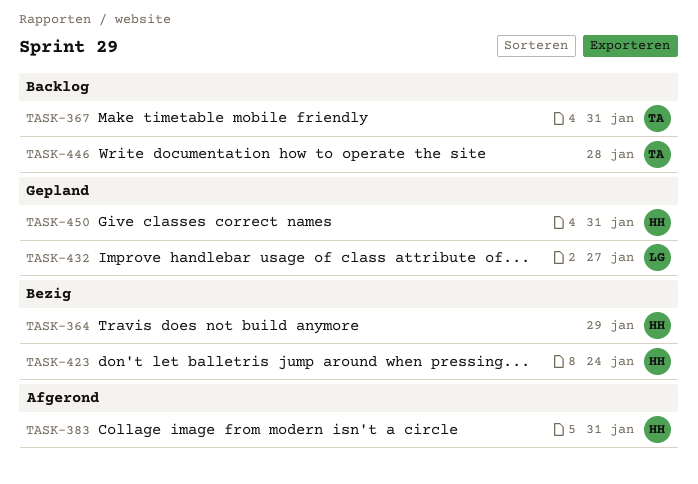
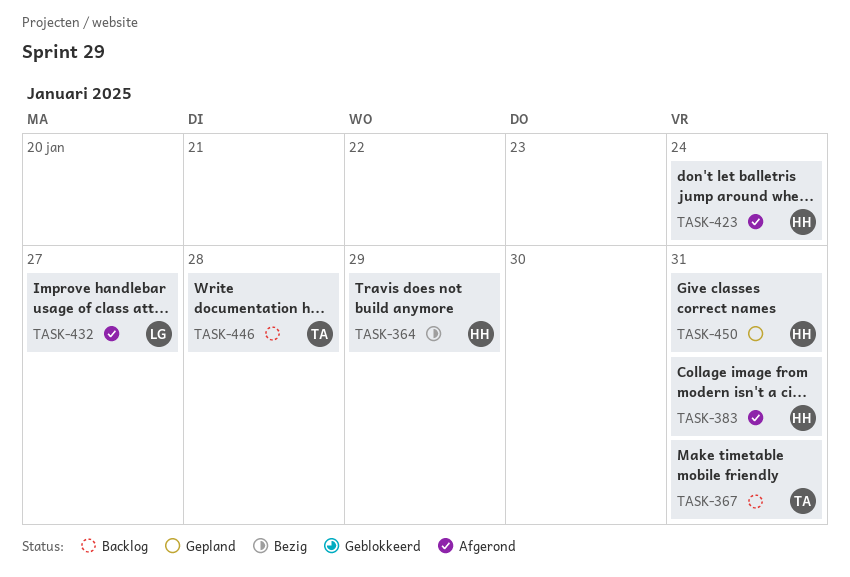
TASK-423, status: Bezig -> Afgerond
TASK-432, status: Gepland -> Afgerond

